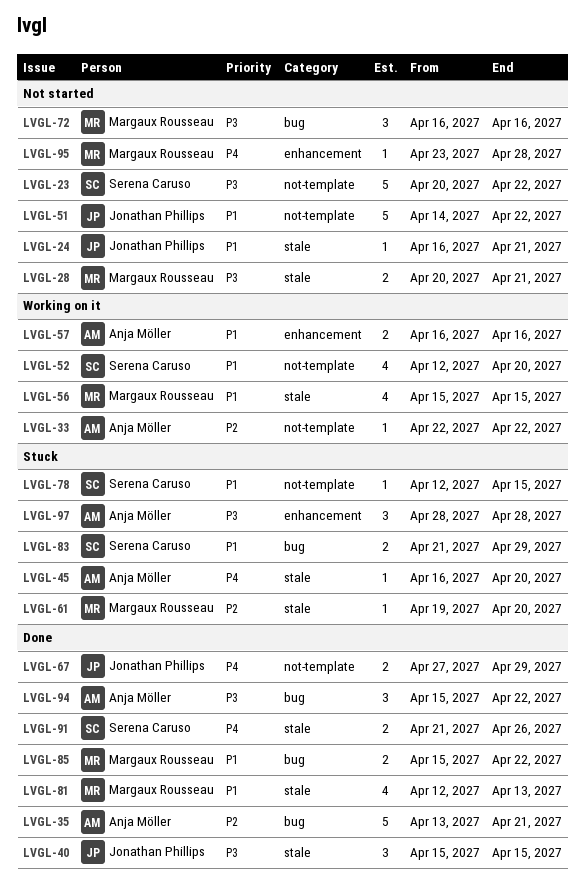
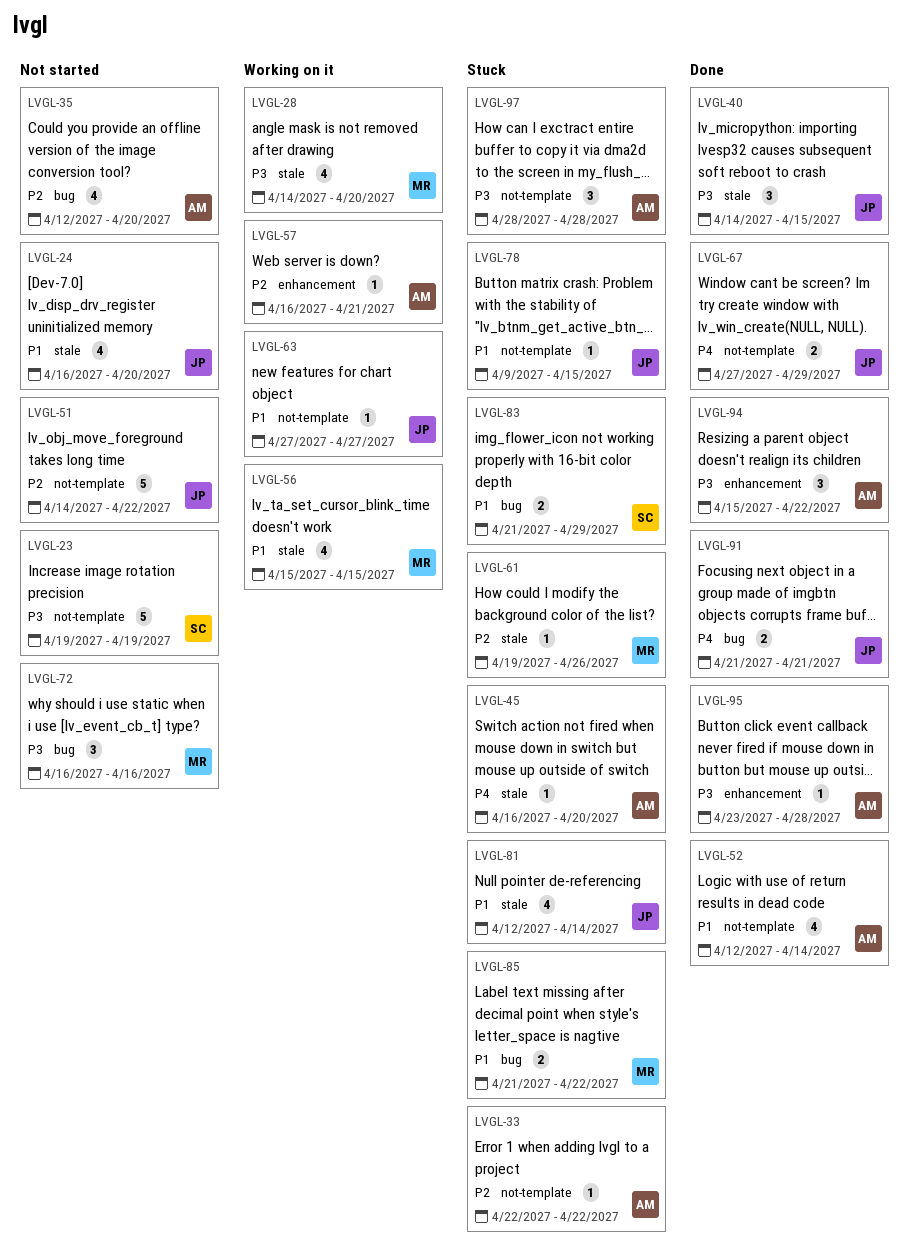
LVGL-23, start: Apr 20 -> Apr 19
LVGL-23, due: Apr 22 -> Apr 19
LVGL-24, estimate: 1 -> 4
LVGL-24, due: Apr 21 -> Apr 20
LVGL-28, status: Not started -> Working on it
LVGL-28, estimate: 2 -> 4
LVGL-28, start: Apr 20 -> Apr 14
LVGL-28, due: Apr 21 -> Apr 20
LVGL-33, status: Working on it -> Stuck
LVGL-35, status: Done -> Not started
LVGL-35, estimate: 5 -> 4
LVGL-35, start: Apr 13 -> Apr 12
LVGL-35, due: Apr 21 -> Apr 20
LVGL-40, start: Apr 15 -> Apr 14
LVGL-51, priority: P1 -> P2
LVGL-52, status: Working on it -> Done
LVGL-52, owner: Serena Caruso -> Anja Möller
LVGL-52, due: Apr 20 -> Apr 14
LVGL-57, priority: P1 -> P2
LVGL-57, estimate: 2 -> 1
LVGL-57, due: Apr 16 -> Apr 21
LVGL-61, due: Apr 20 -> Apr 26
LVGL-63: none -> present
LVGL-78, owner: Serena Caruso -> Jonathan Phillips
LVGL-78, start: Apr 12 -> Apr 9
LVGL-81, status: Done -> Stuck
LVGL-81, owner: Margaux Rousseau -> Jonathan Phillips
LVGL-81, due: Apr 13 -> Apr 14
LVGL-85, status: Done -> Stuck
LVGL-85, start: Apr 15 -> Apr 21
LVGL-91, owner: Serena Caruso -> Jonathan Phillips
LVGL-91, label: stale -> bug
LVGL-91, due: Apr 26 -> Apr 21
LVGL-94, label: bug -> enhancement
LVGL-95, status: Not started -> Done
LVGL-95, owner: Margaux Rousseau -> Anja Möller
LVGL-95, priority: P4 -> P3
LVGL-97, label: enhancement -> not-template

